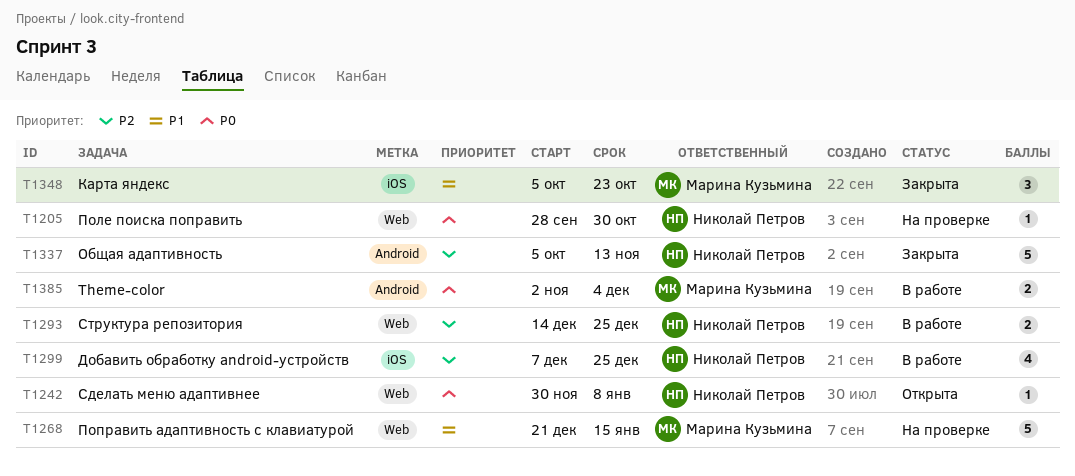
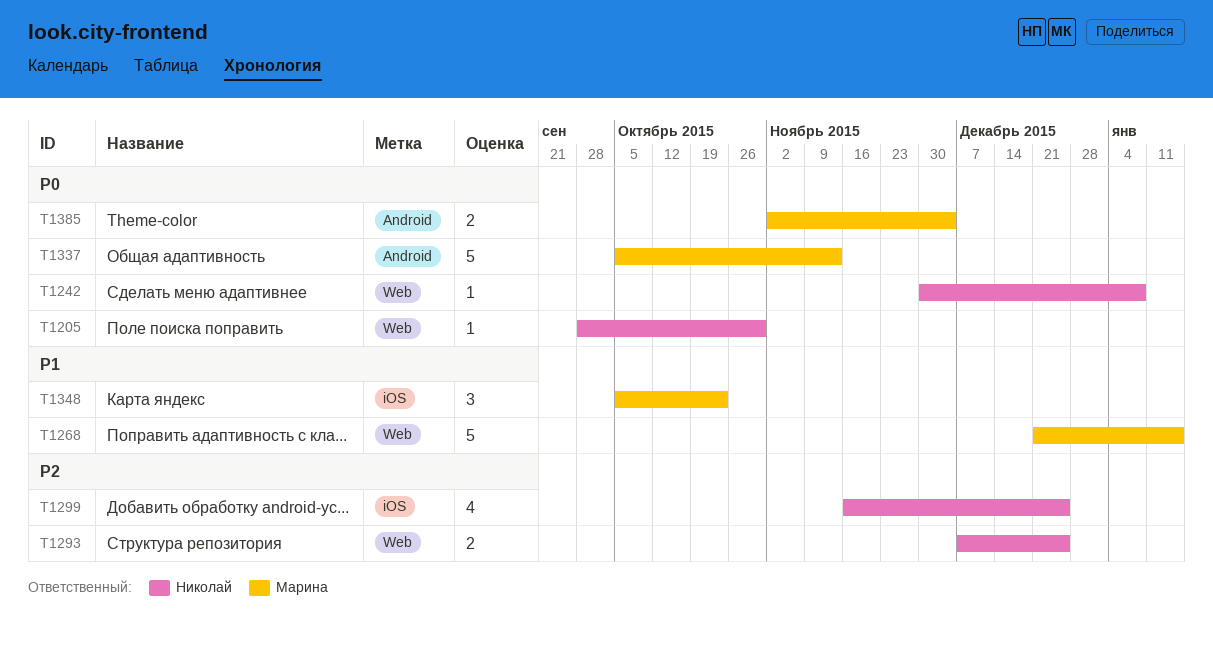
T1293, start: Dec 14 -> Dec 7
T1299, start: Dec 7 -> Nov 16
T1337, owner: Николай Петров -> Марина Кузьмина
T1337, priority: P2 -> P0

